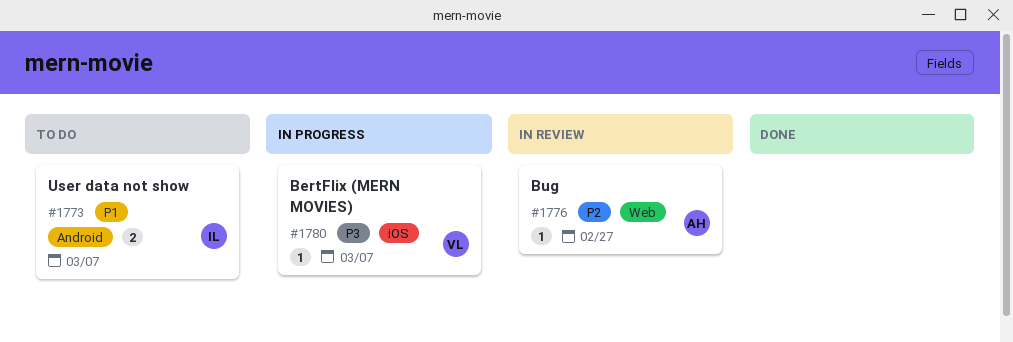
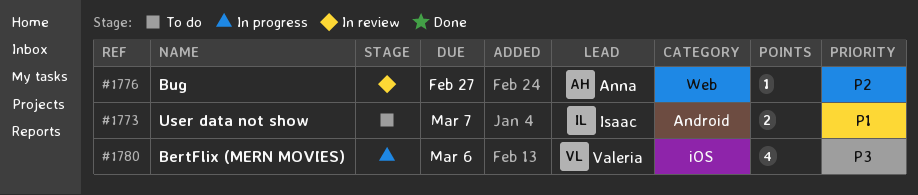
#1780, estimate: 1 -> 4
#1780, due: Mar 7 -> Mar 6

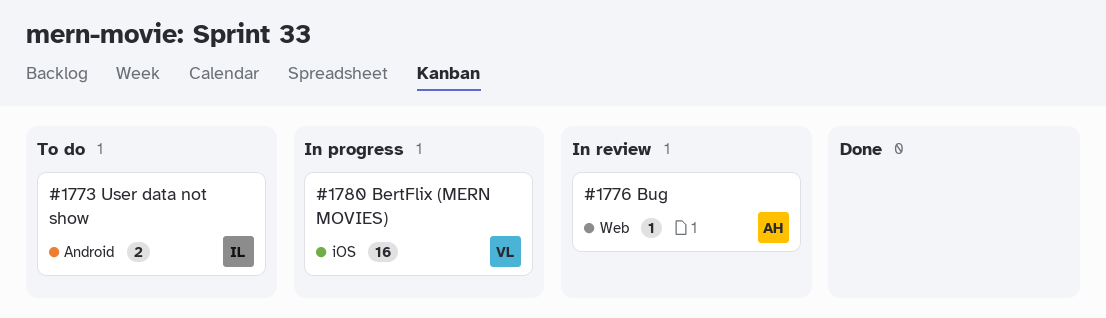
#1780, estimate: 4 -> 16

